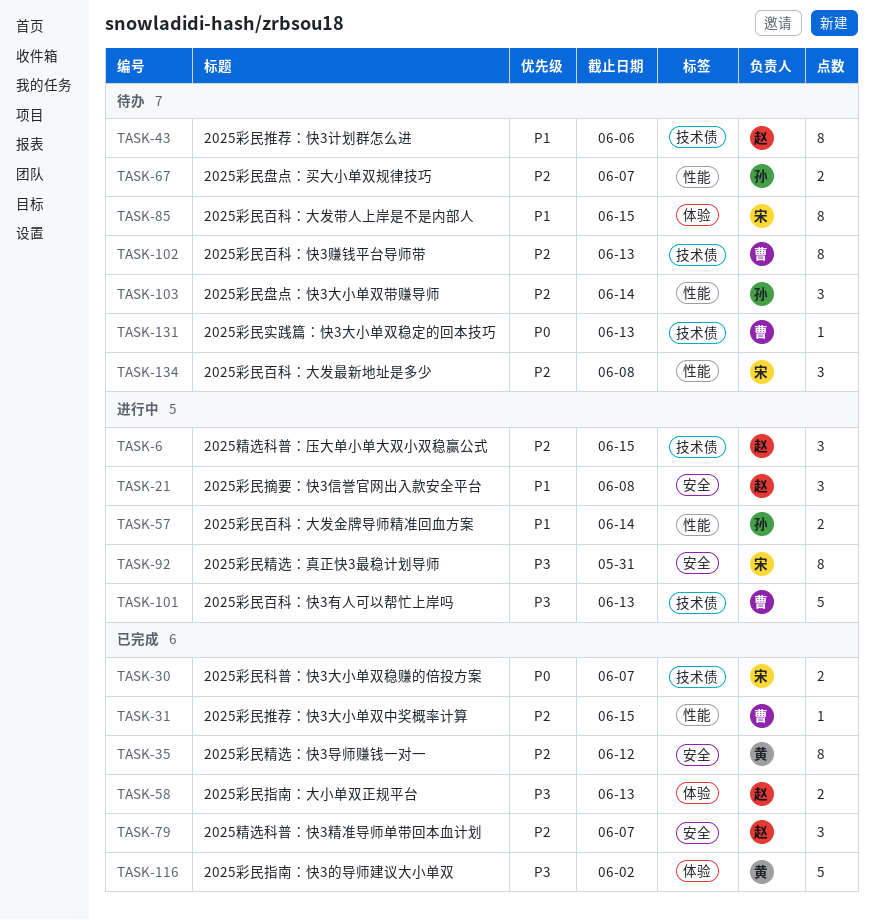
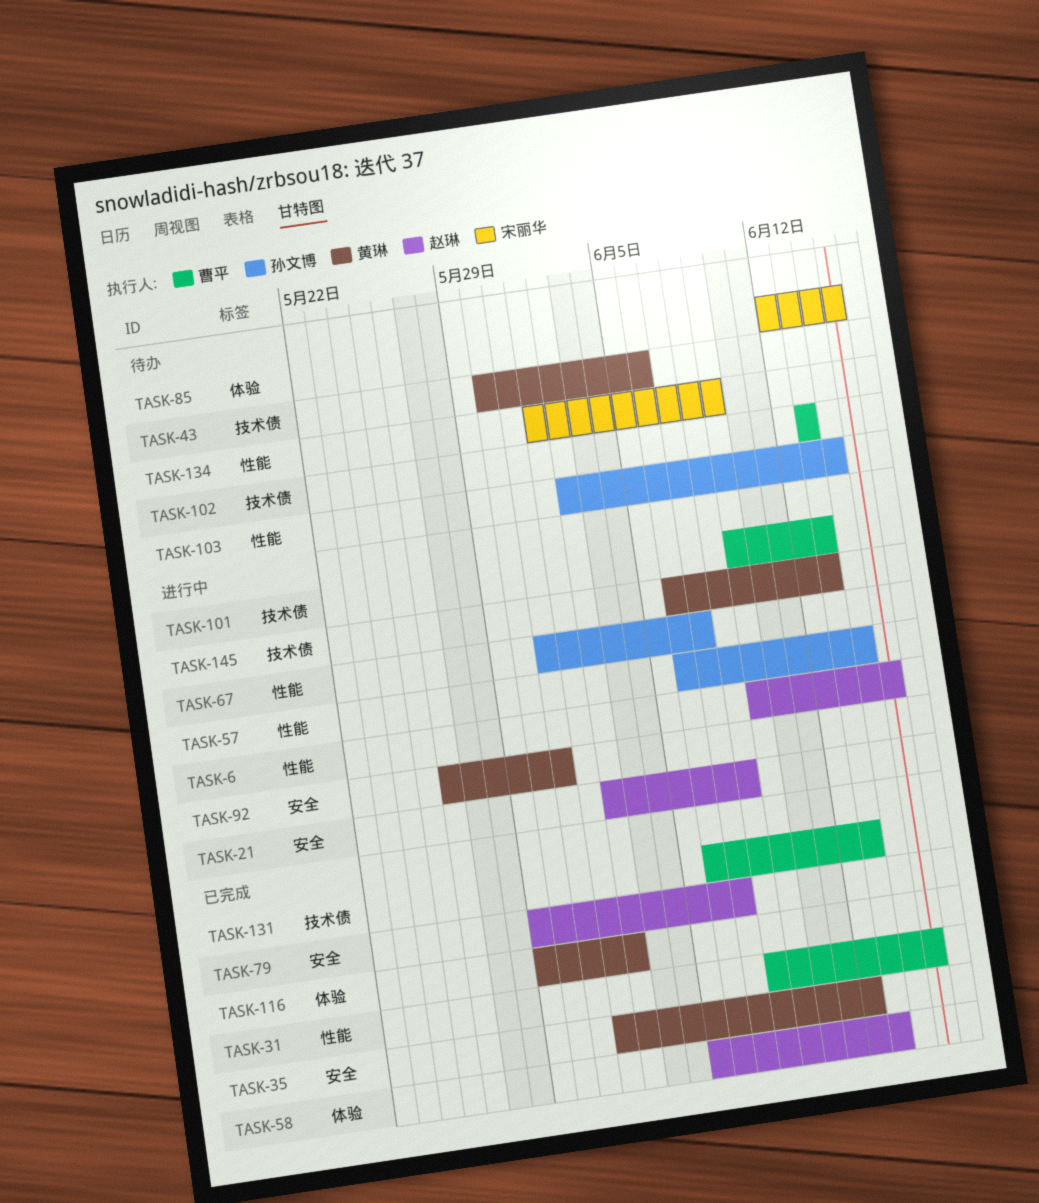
TASK-6, label: 技术债 -> 性能
TASK-30: present -> none
TASK-43, owner: 赵琳 -> 黄琳
TASK-67, status: 待办 -> 进行中
TASK-92, owner: 宋丽华 -> 黄琳
TASK-131, status: 待办 -> 已完成
TASK-134, due: Jun 8 -> Jun 9
TASK-145: none -> present

